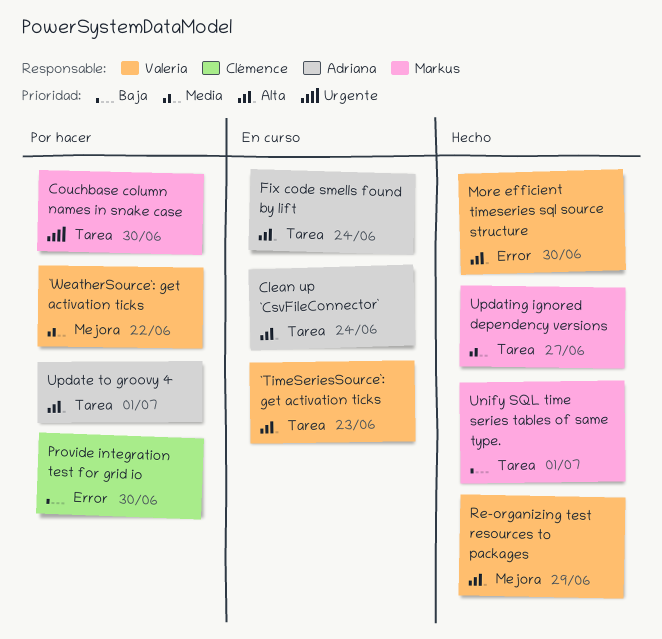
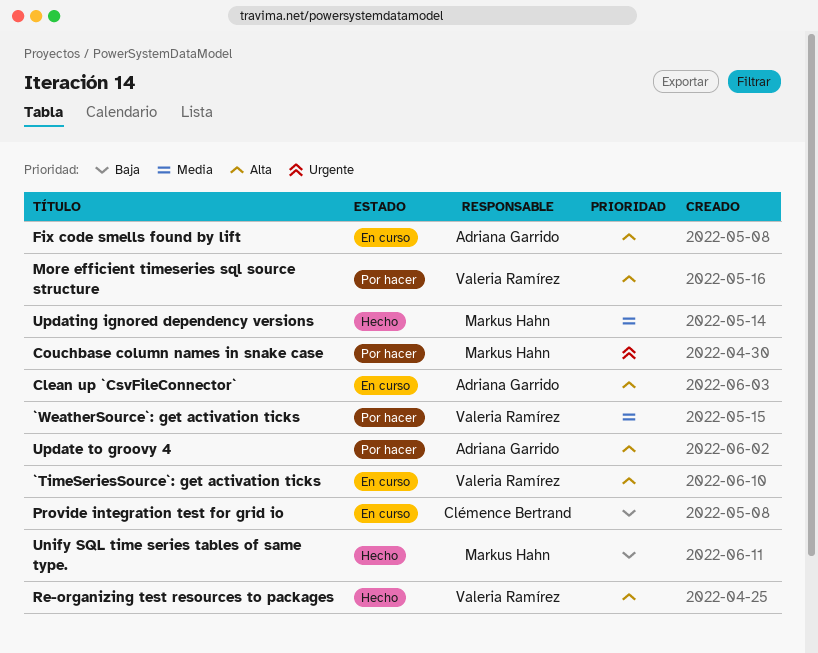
More efficient timeseries sql source structure, status: Hecho -> Por hacer
Provide integration test for grid io, status: Por hacer -> En curso

